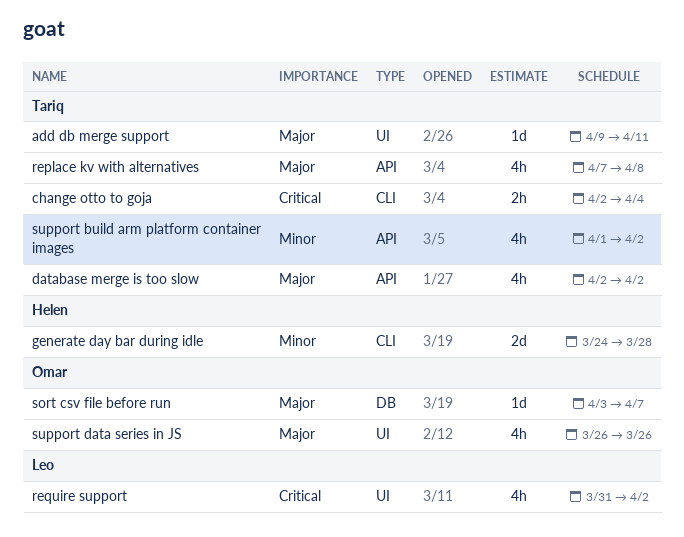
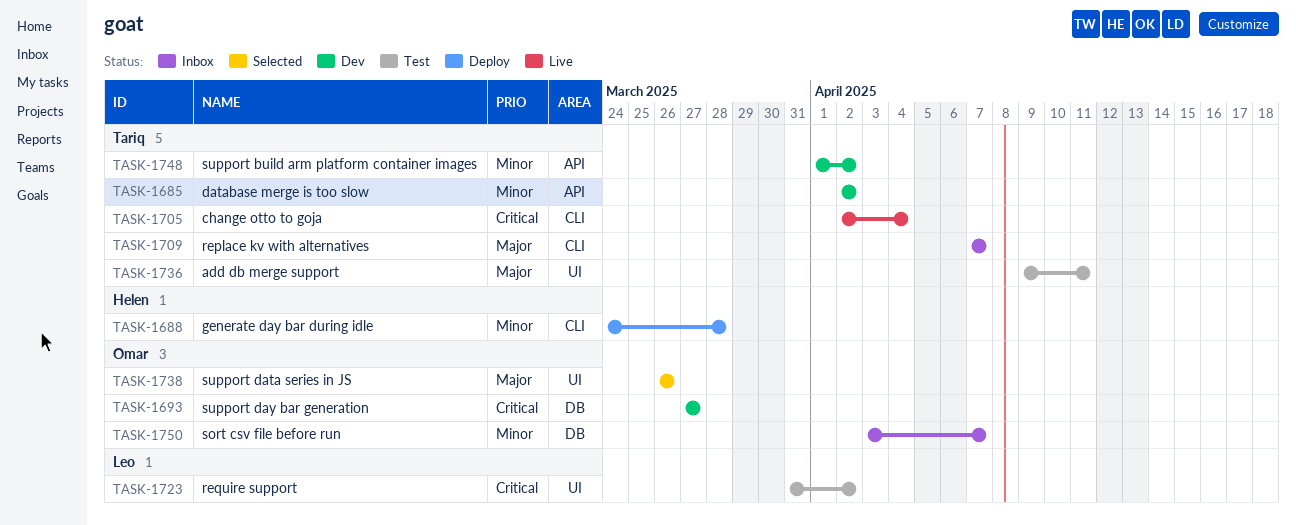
database merge is too slow, priority: Major -> Minor
replace kv with alternatives, label: API -> CLI
replace kv with alternatives, due: Apr 8 -> Apr 7
sort csv file before run, priority: Major -> Minor
support day bar generation: none -> present

